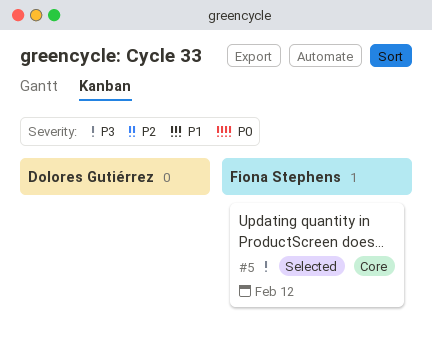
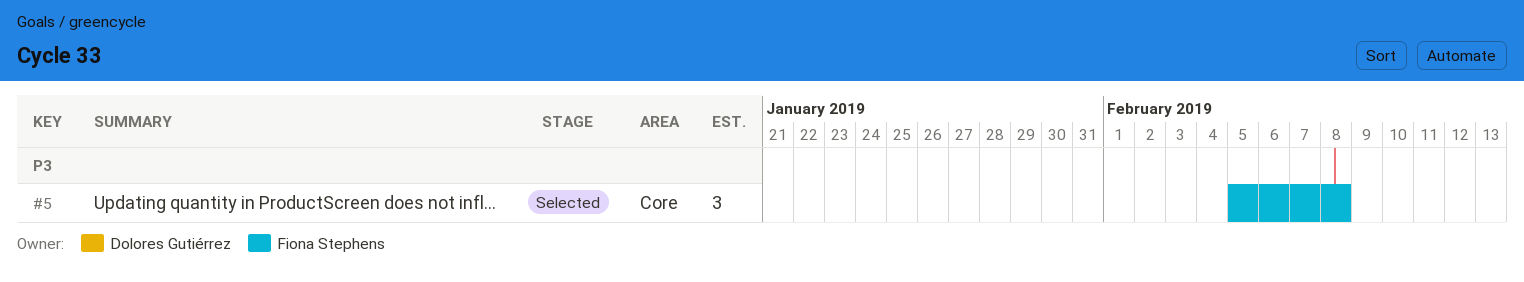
#5, due: Feb 12 -> Feb 8

